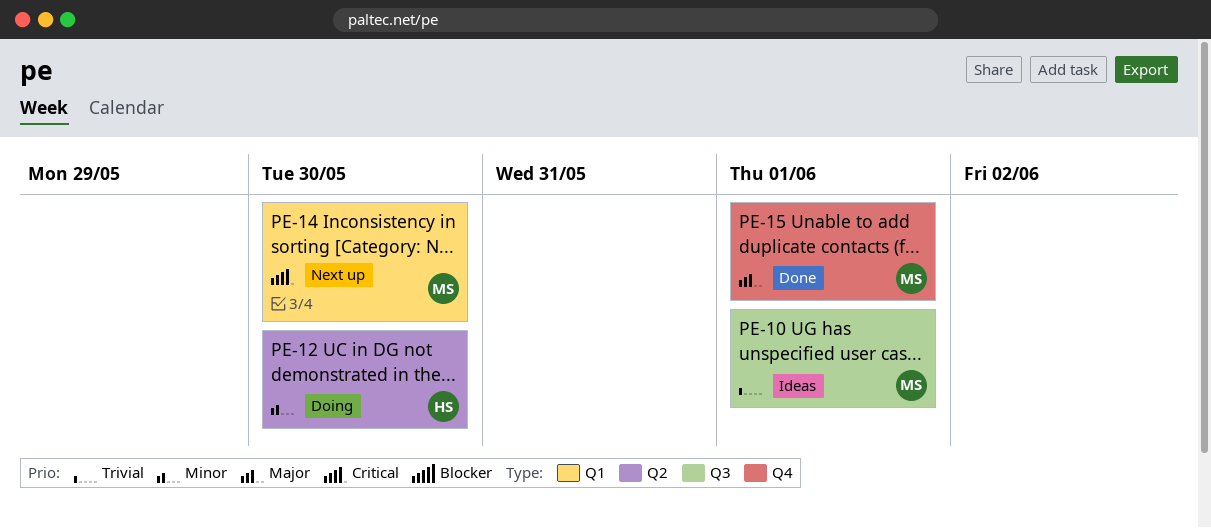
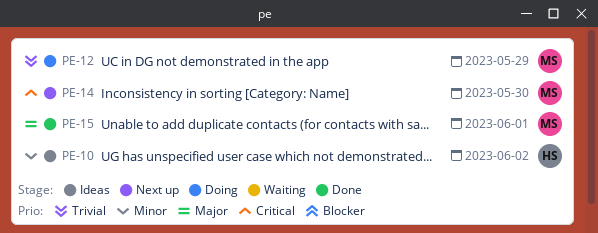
PE-10, owner: MS -> HS
PE-10, priority: Trivial -> Minor
PE-10, due: Jun 1 -> Jun 2
PE-12, owner: HS -> MS
PE-12, priority: Minor -> Trivial
PE-12, due: May 30 -> May 29

